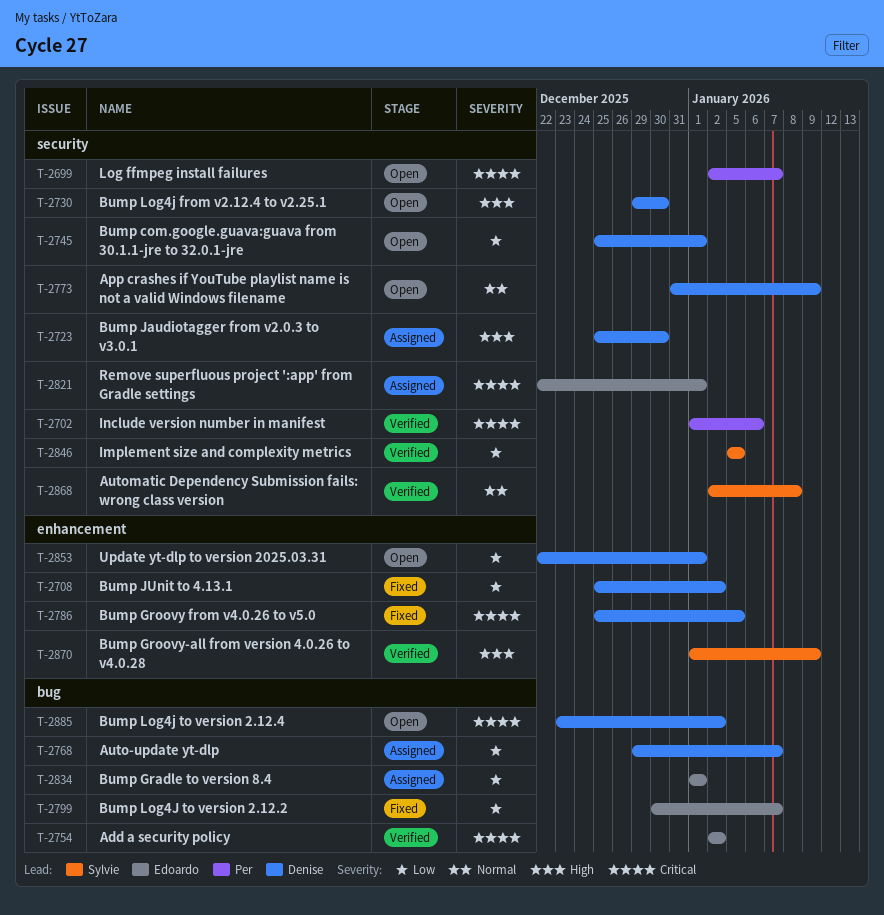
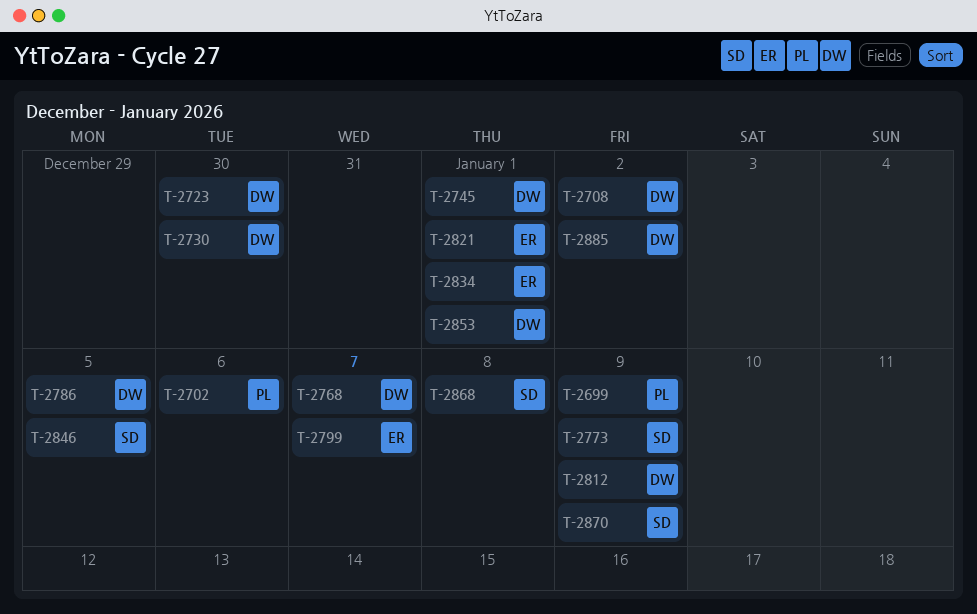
T-2699, due: Jan 7 -> Jan 9
T-2754: present -> none
T-2773, owner: Denise -> Sylvie
T-2812: none -> present

